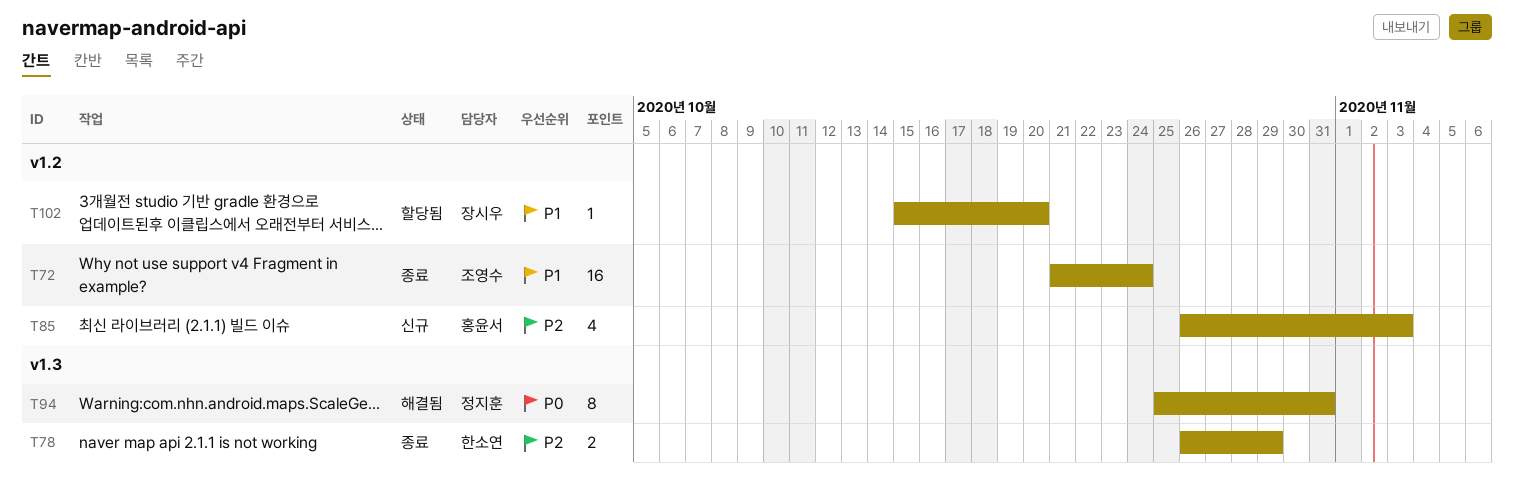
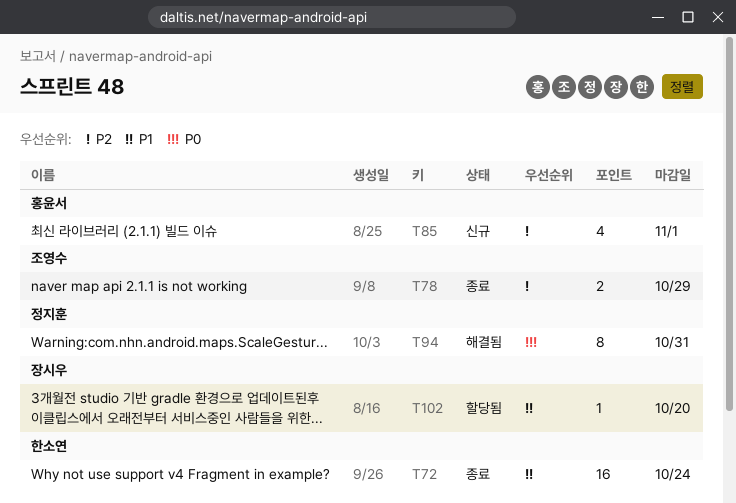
T72, owner: 조영수 -> 한소연
T78, owner: 한소연 -> 조영수
T85, due: Nov 3 -> Nov 1

